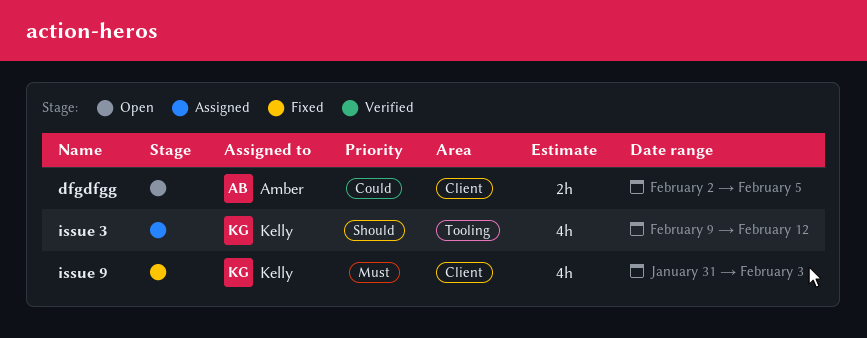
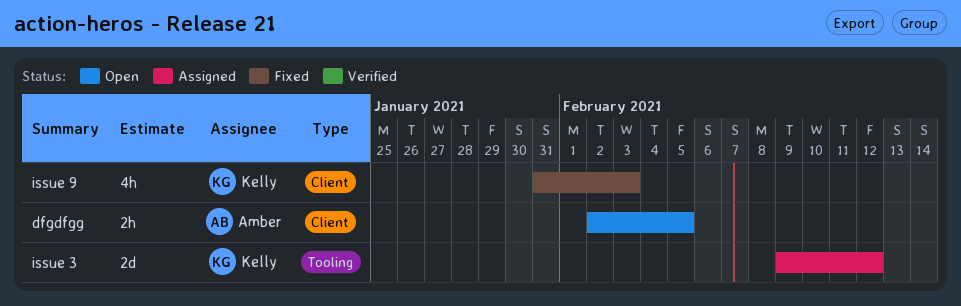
issue 3, estimate: 4h -> 2d

